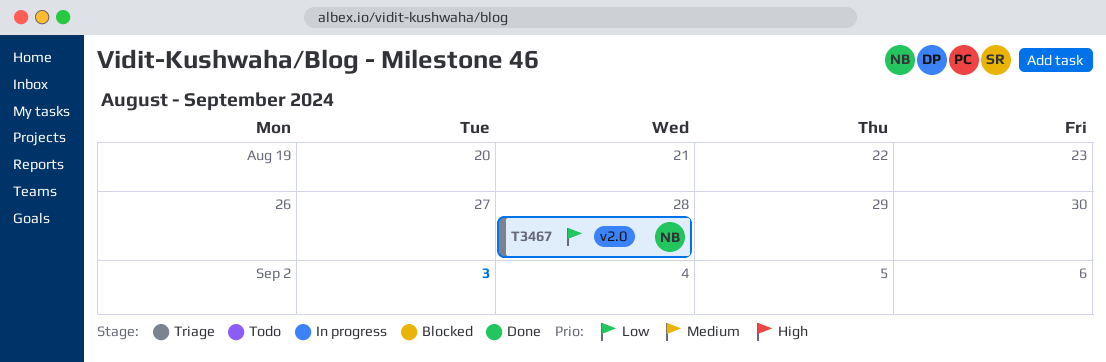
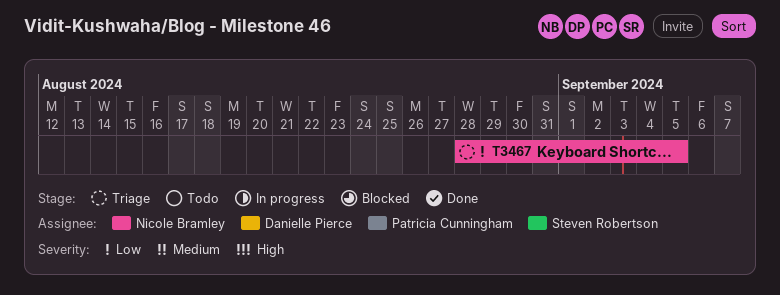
T3467, due: Aug 28 -> Sep 5

